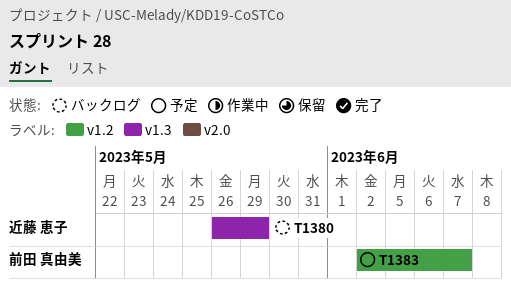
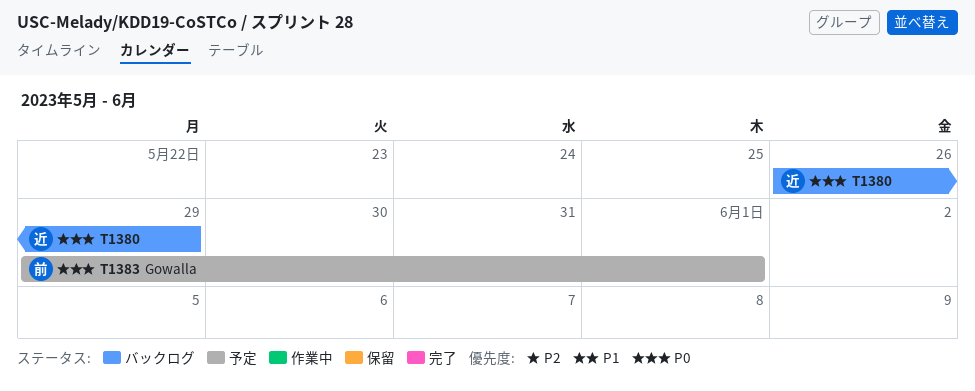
T1383, start: Jun 2 -> May 29
T1383, due: Jun 7 -> Jun 1

